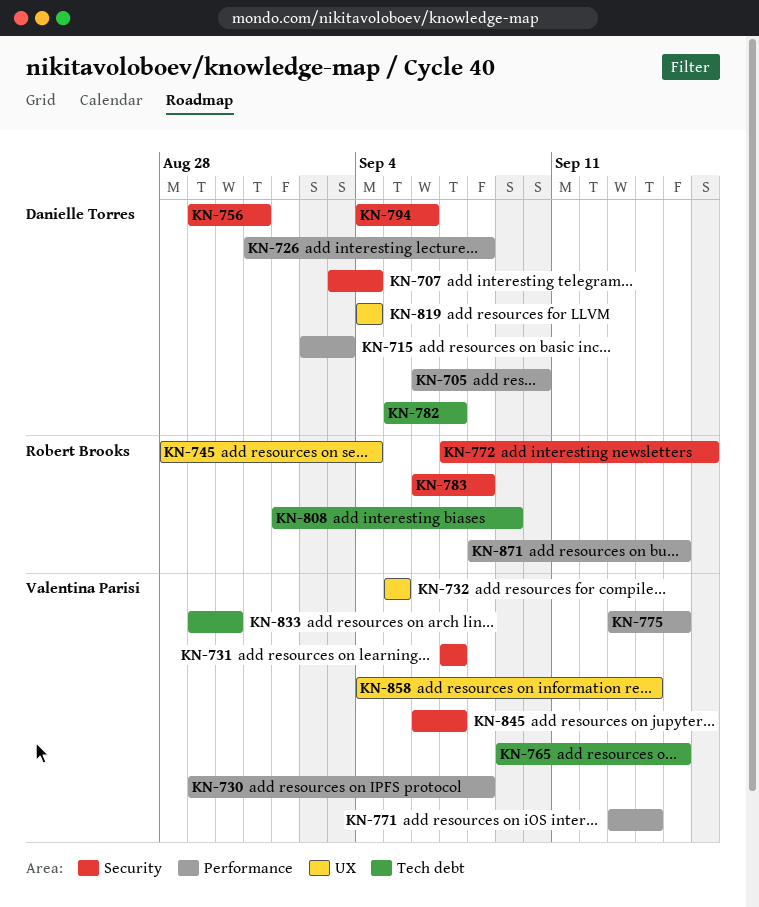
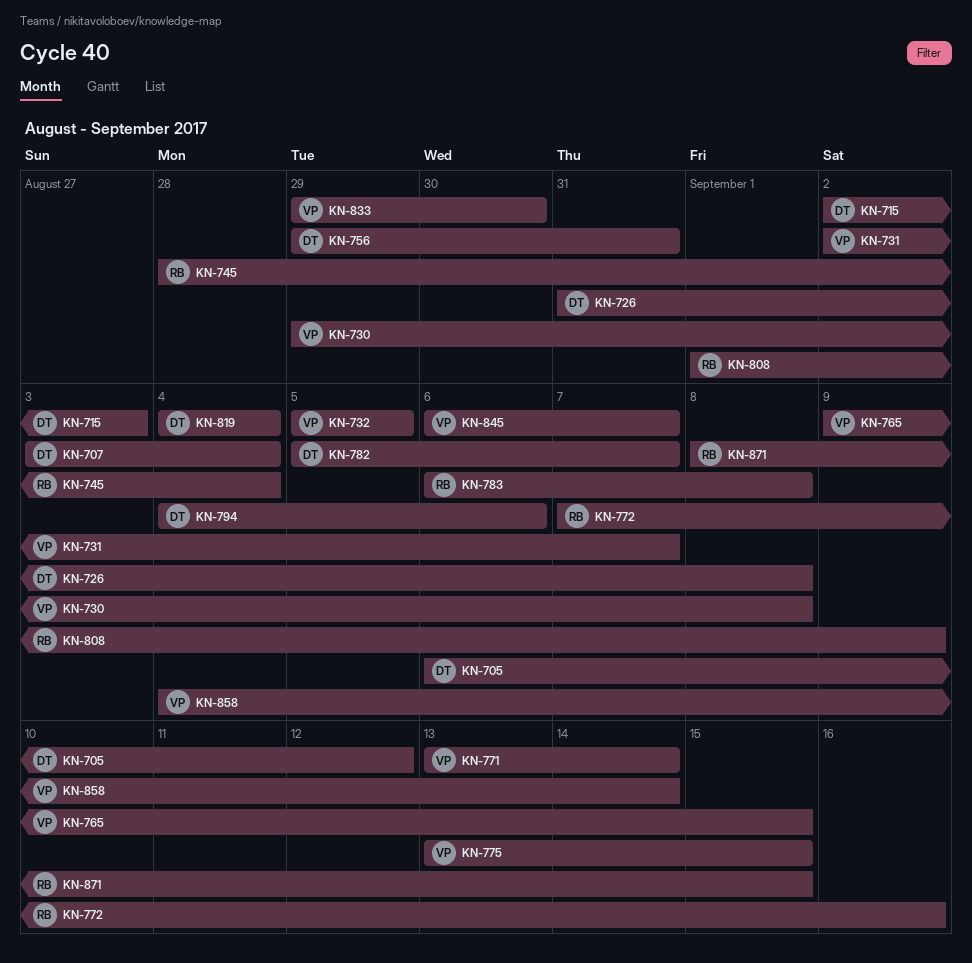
KN-705, due: Sep 10 -> Sep 12
KN-731, start: Sep 7 -> Sep 2

